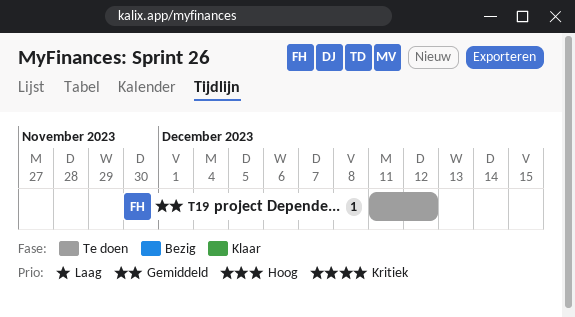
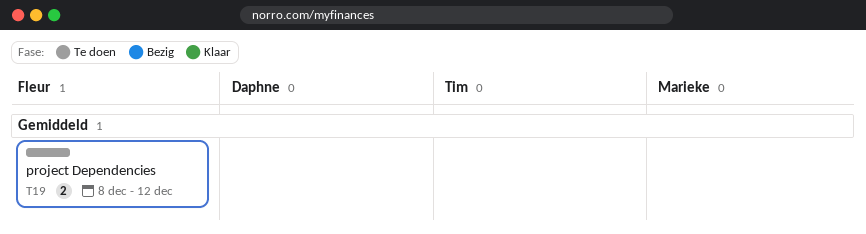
T19, estimate: 1 -> 2
T19, start: Dec 11 -> Dec 8

